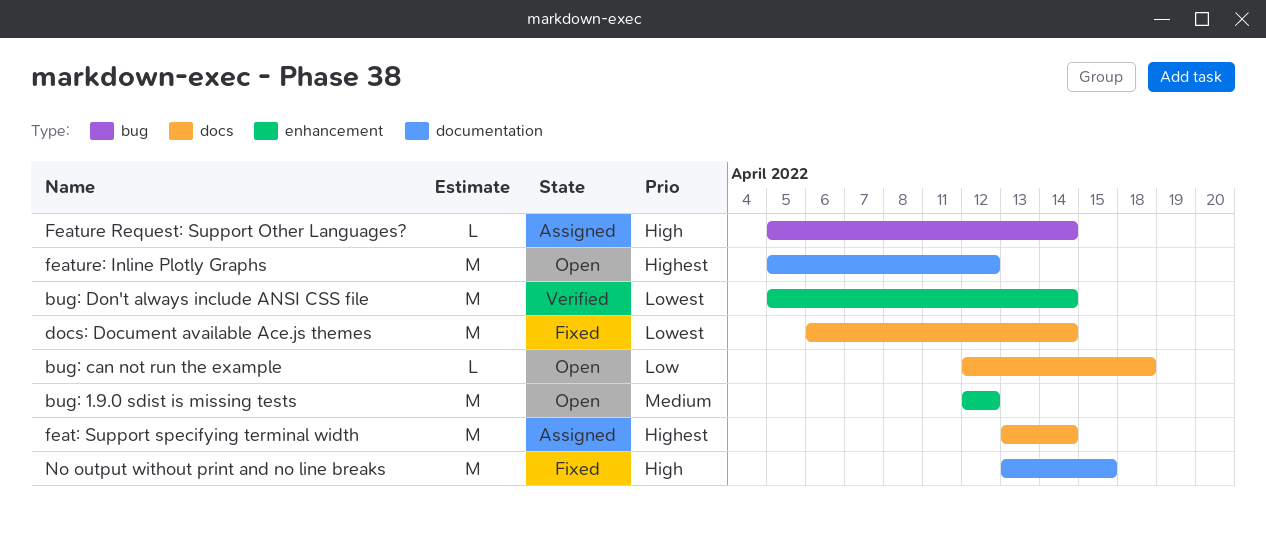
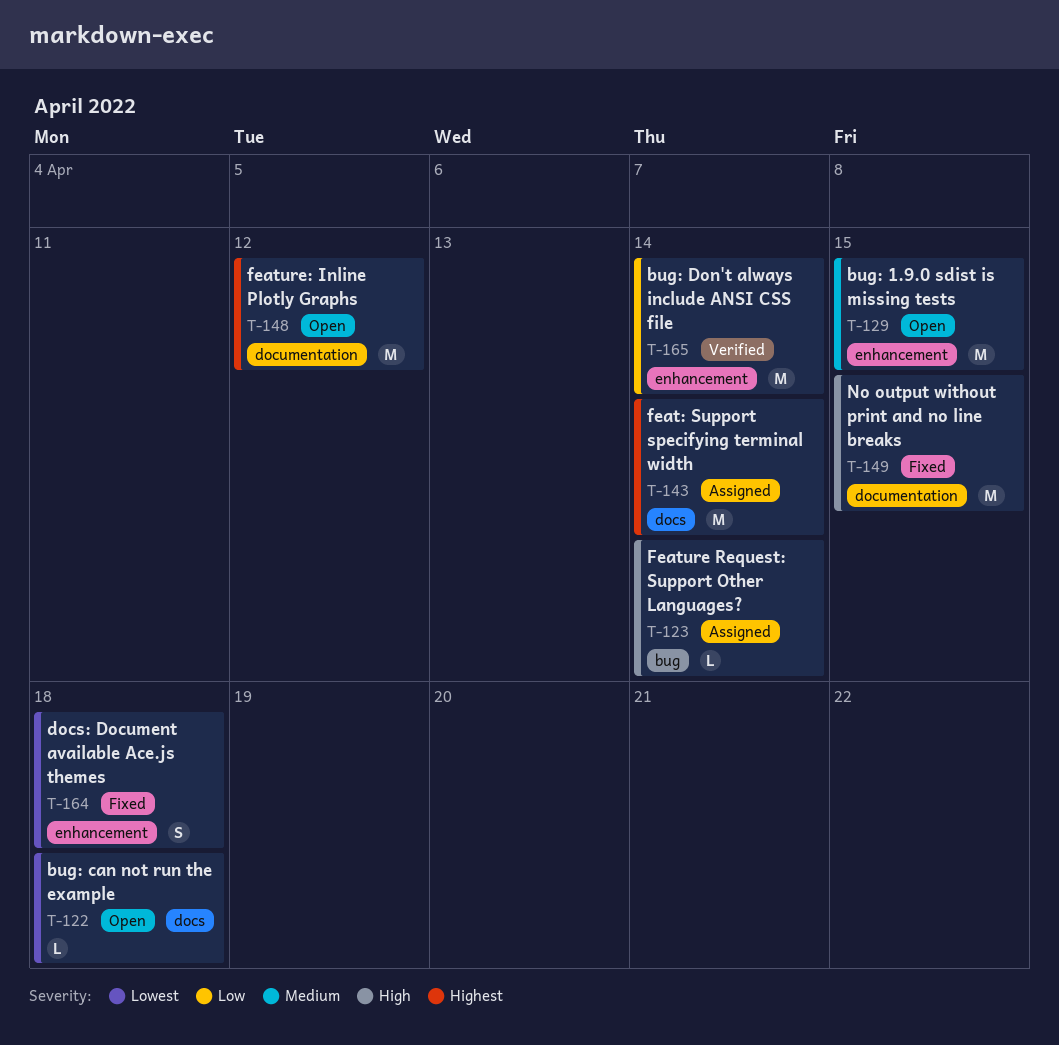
bug: 1.9.0 sdist is missing tests, due: Apr 12 -> Apr 15
bug: can not run the example, priority: Low -> Lowest
bug: Don't always include ANSI CSS file, priority: Lowest -> Low
docs: Document available Ace.js themes, label: docs -> enhancement
docs: Document available Ace.js themes, estimate: M -> S
docs: Document available Ace.js themes, due: Apr 14 -> Apr 18

